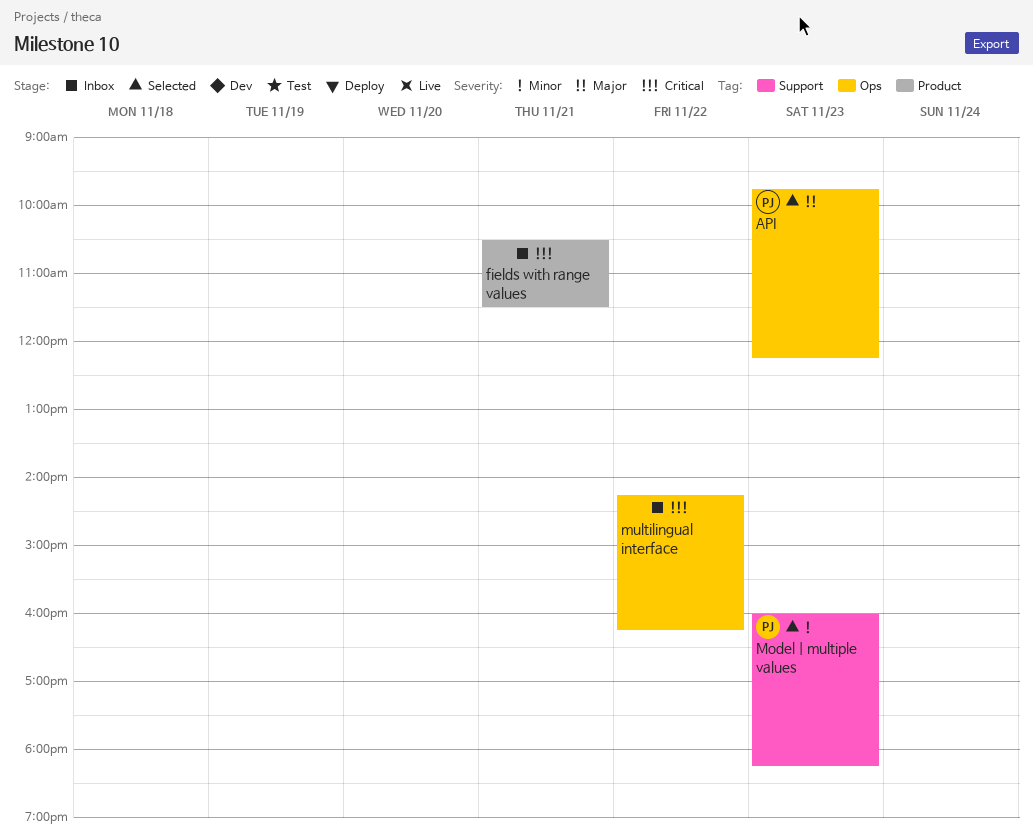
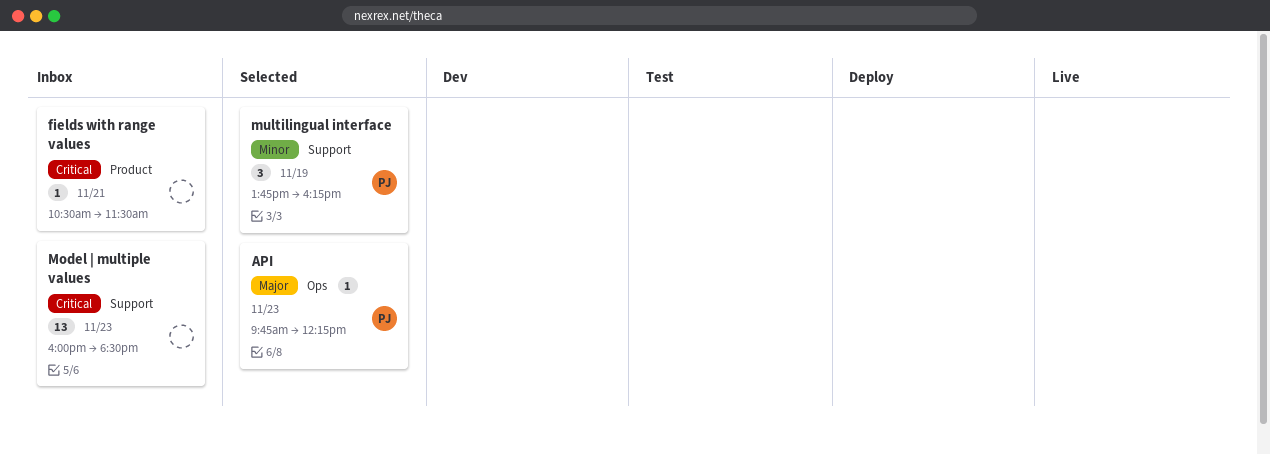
Model | multiple values, status: Selected -> Inbox
Model | multiple values, owner: PJ -> none
Model | multiple values, priority: Minor -> Critical
Model | multiple values, ends: 18:15 -> 18:30
multilingual interface, status: Inbox -> Selected
multilingual interface, owner: none -> PJ
multilingual interface, priority: Critical -> Minor
multilingual interface, label: Ops -> Support
multilingual interface, day: Nov 22 -> Nov 19
multilingual interface, begins: 14:15 -> 13:45

